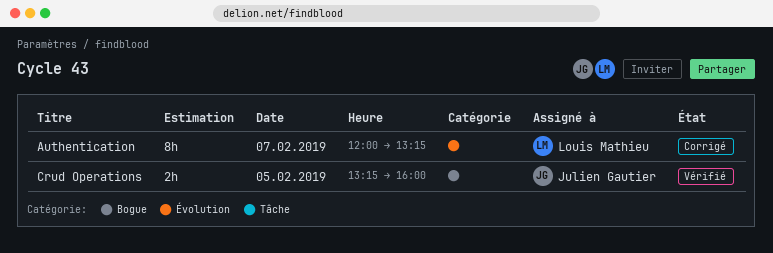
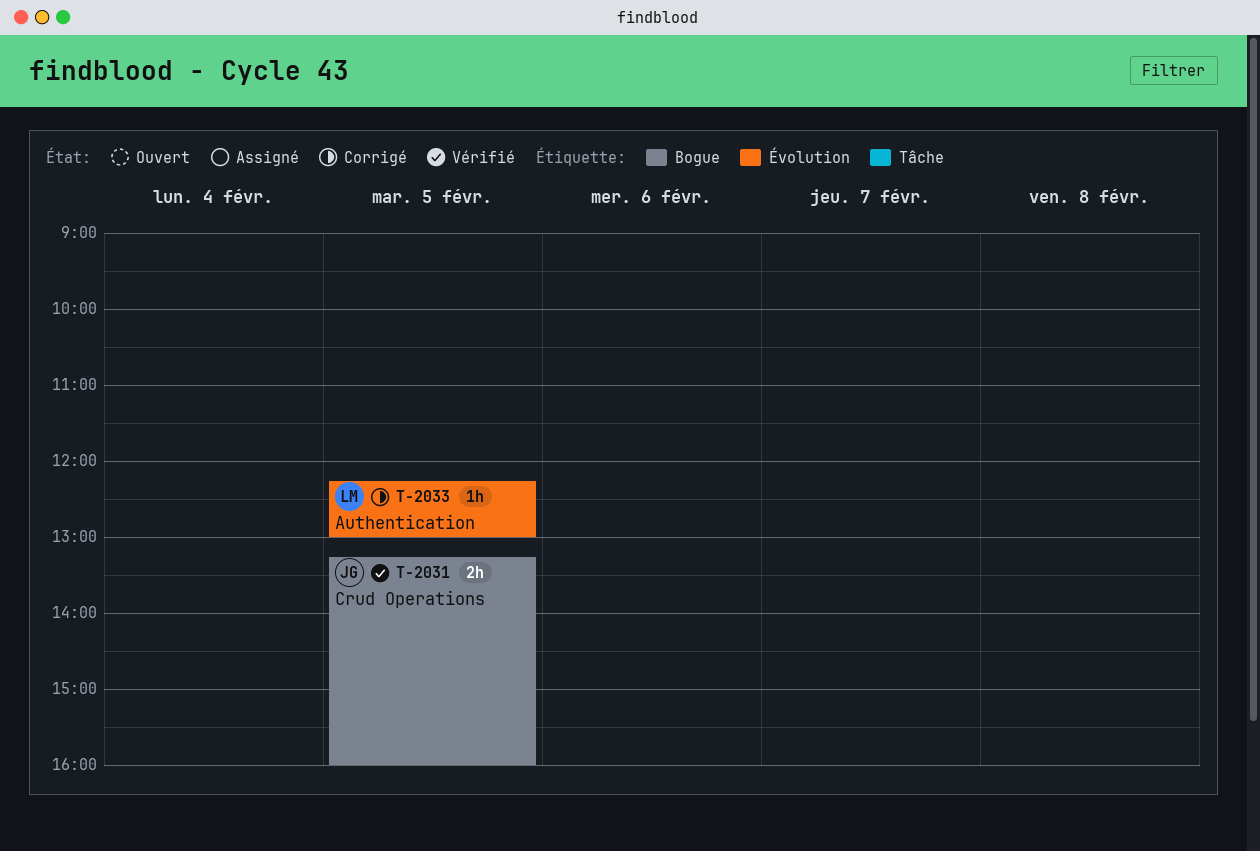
Authentication, estimate: 8h -> 1h
Authentication, day: Feb 7 -> Feb 5
Authentication, begins: 12:00 -> 12:15
Authentication, ends: 13:15 -> 13:00

